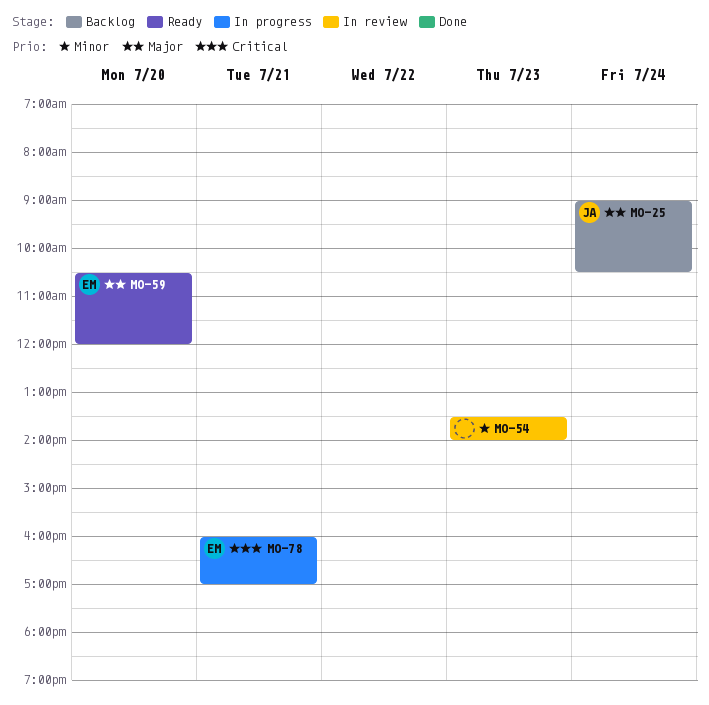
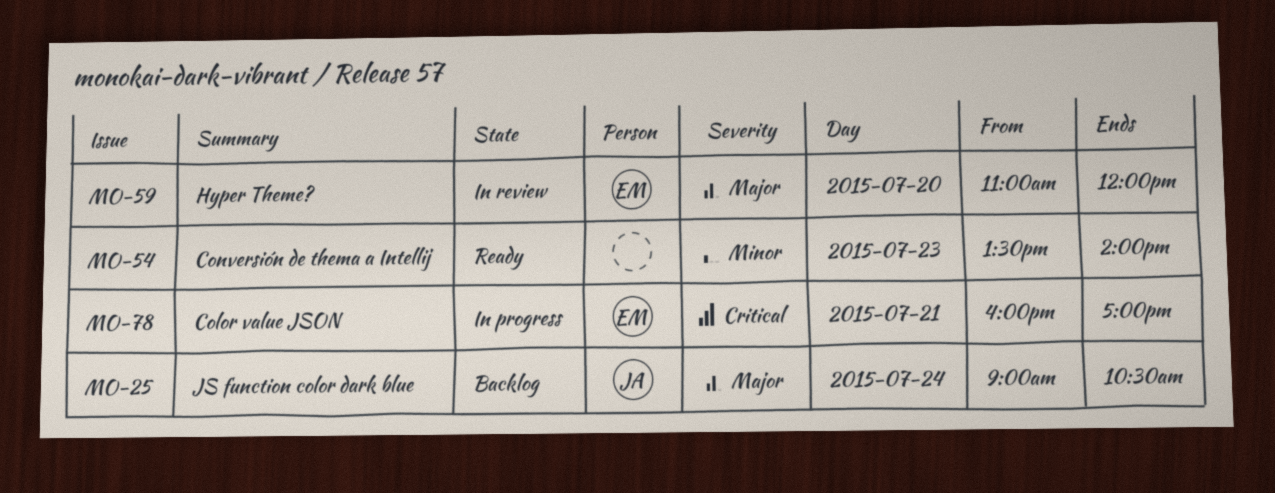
MO-54, status: In review -> Ready
MO-59, status: Ready -> In review
MO-59, begins: 10:30 -> 11:00

